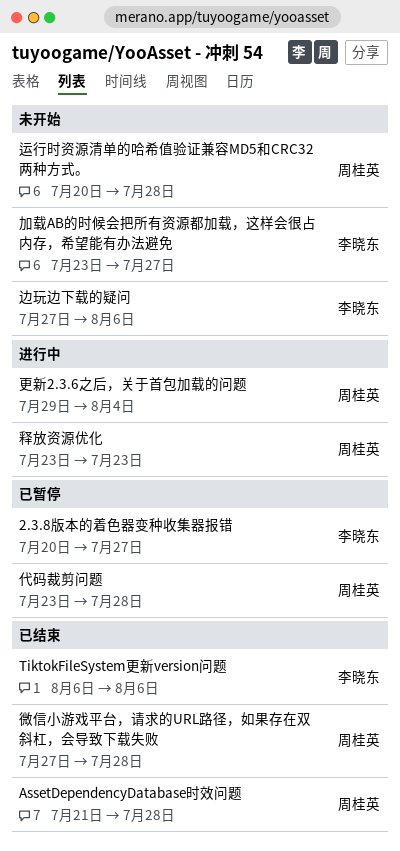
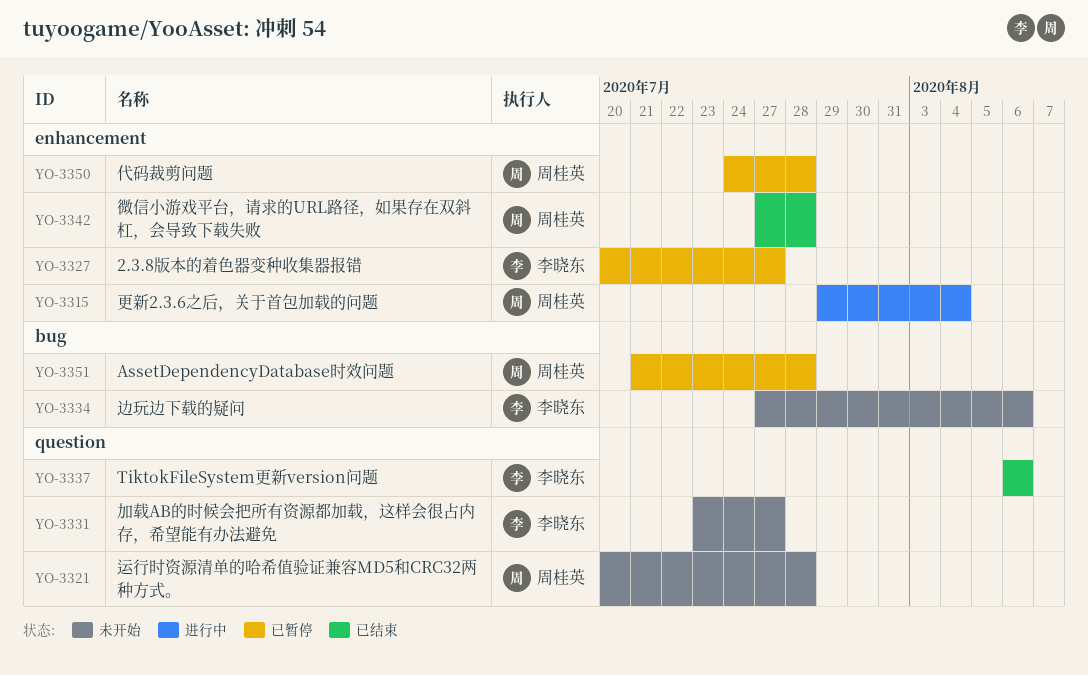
AssetDependencyDatabase时效问题, status: 已结束 -> 已暂停
代码裁剪问题, start: Jul 23 -> Jul 24
释放资源优化: present -> none

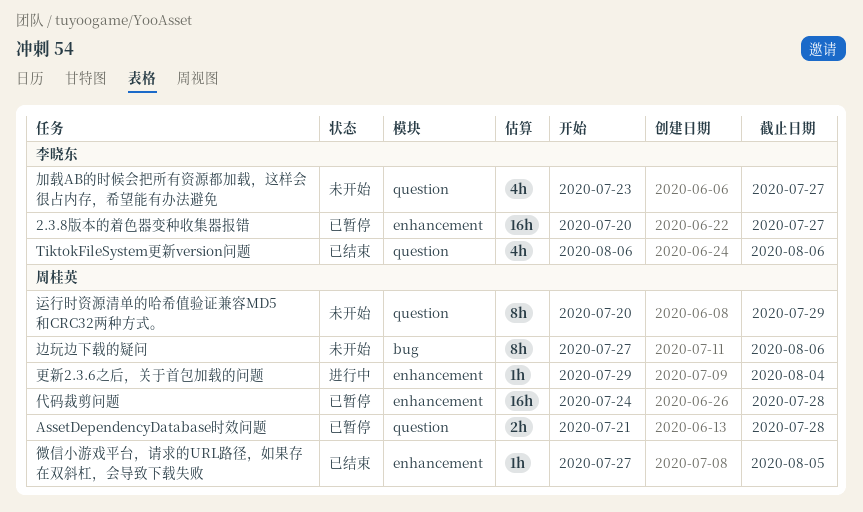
AssetDependencyDatabase时效问题, label: bug -> question
微信小游戏平台，请求的URL路径，如果存在双斜杠，会导致下载失败, due: Jul 28 -> Aug 5
边玩边下载的疑问, owner: 李晓东 -> 周桂英
运行时资源清单的哈希值验证兼容MD5和CRC32两种方式。, due: Jul 28 -> Jul 29

